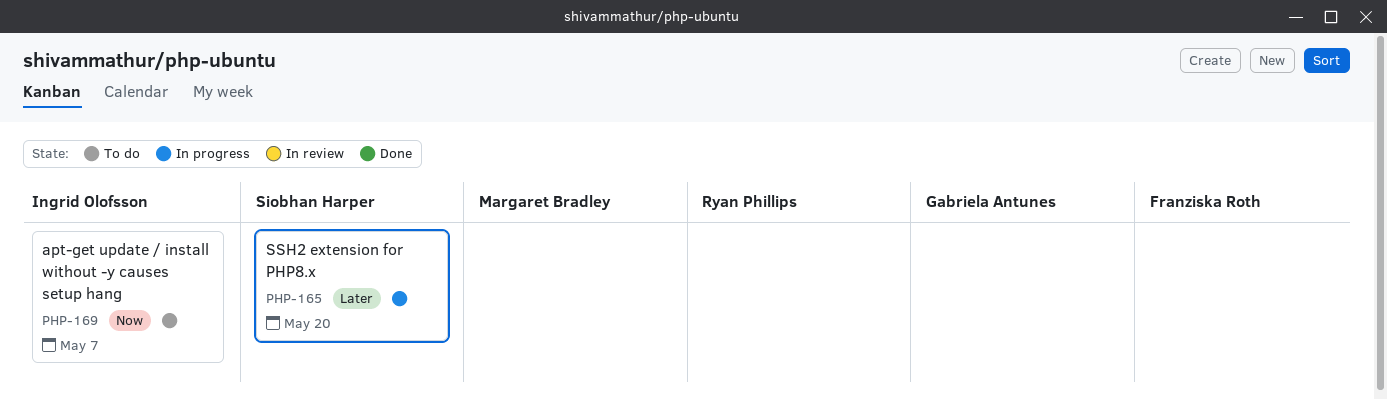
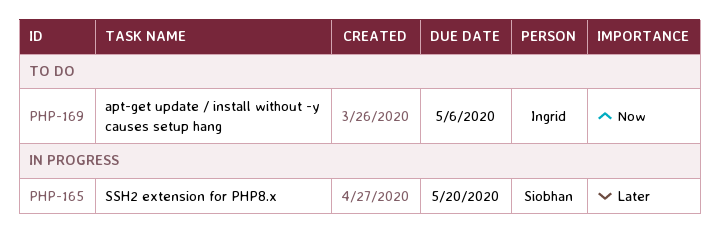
PHP-169, due: May 7 -> May 6

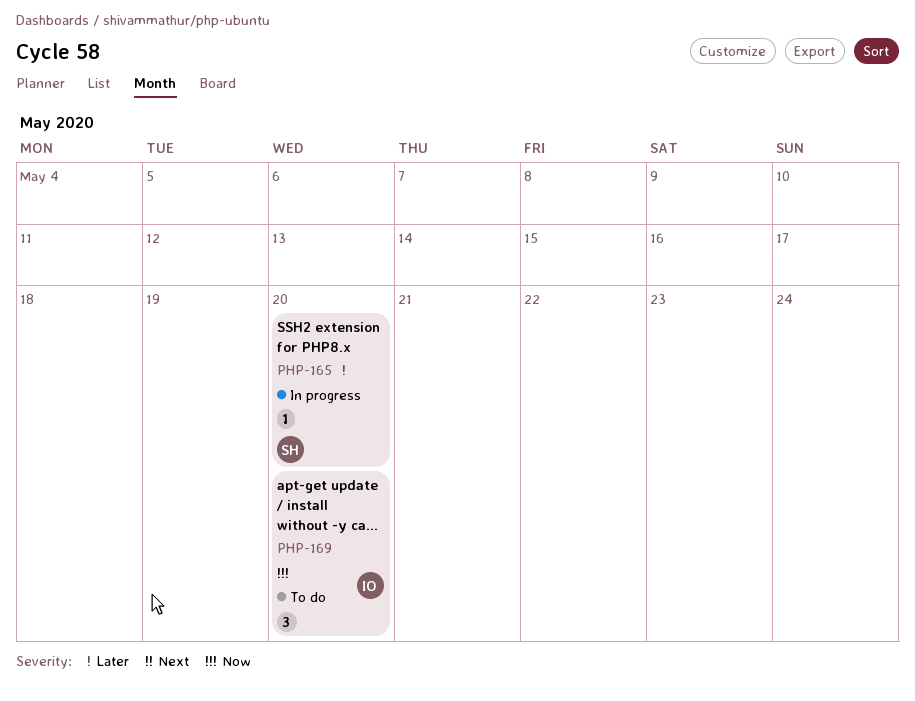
PHP-169, due: May 6 -> May 20

